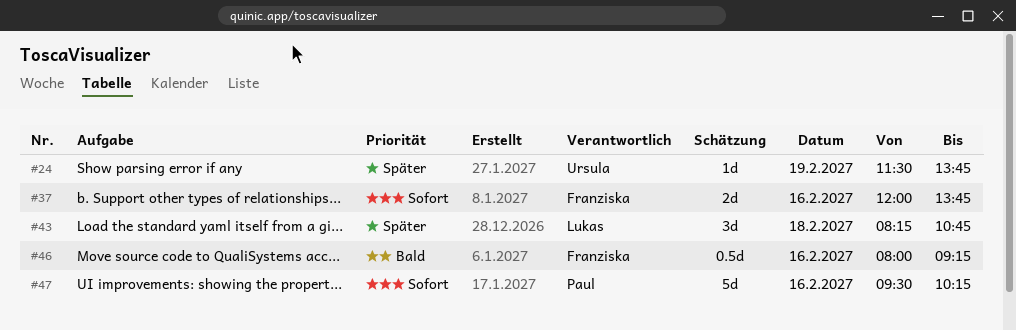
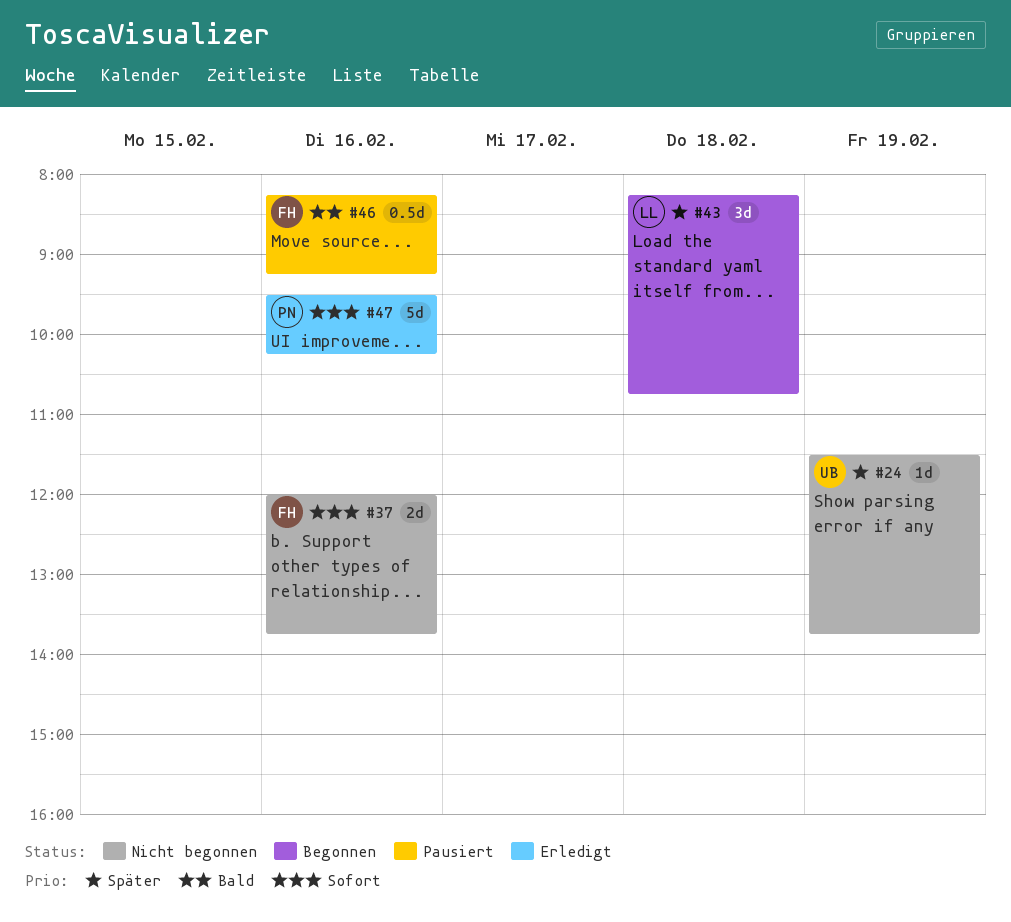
#46, begins: 08:00 -> 08:15

